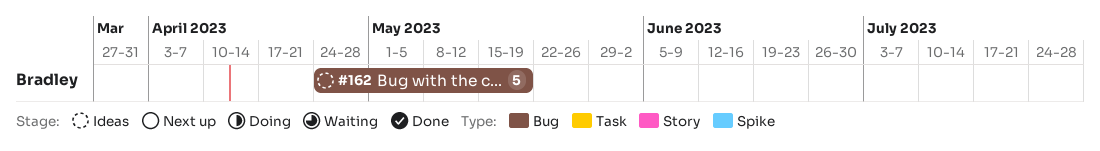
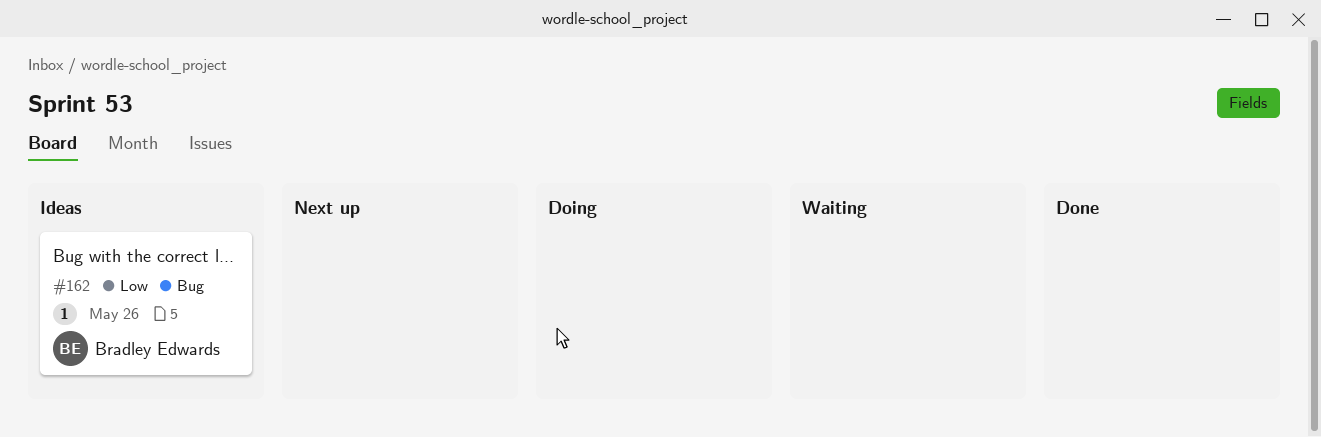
#162, estimate: 5 -> 1
#162, due: May 19 -> May 26

